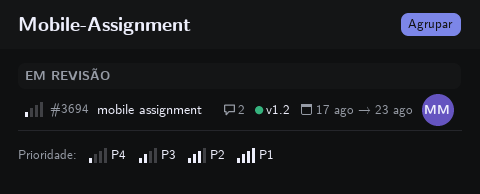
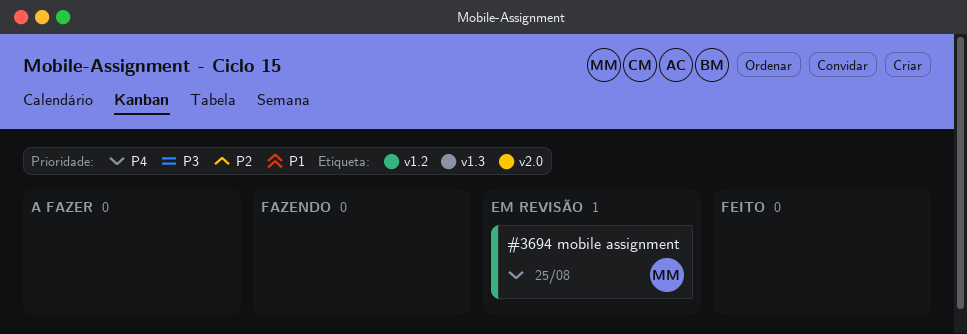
#3694, due: Aug 23 -> Aug 25

